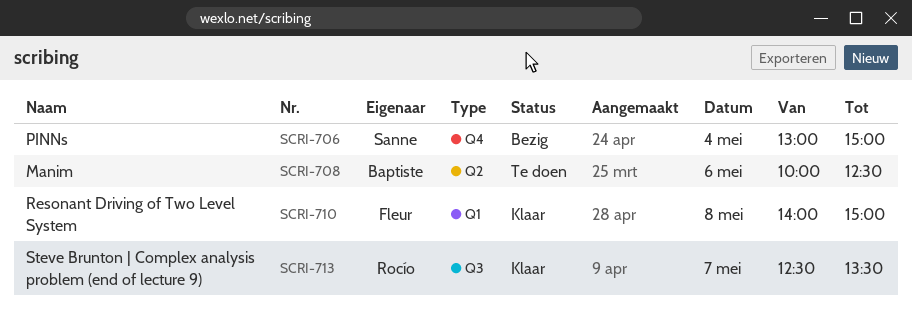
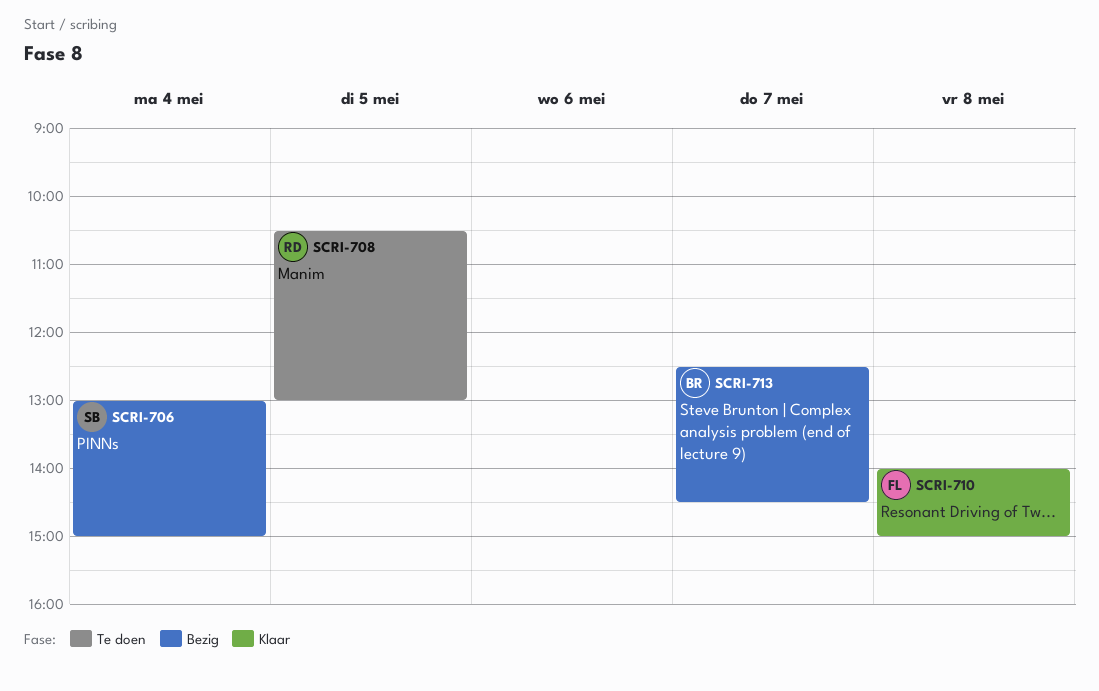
SCRI-708, owner: Baptiste -> Rocío
SCRI-708, day: May 6 -> May 5
SCRI-708, begins: 10:00 -> 10:30
SCRI-708, ends: 12:30 -> 13:00
SCRI-713, status: Klaar -> Bezig
SCRI-713, owner: Rocío -> Baptiste
SCRI-713, ends: 13:30 -> 14:30

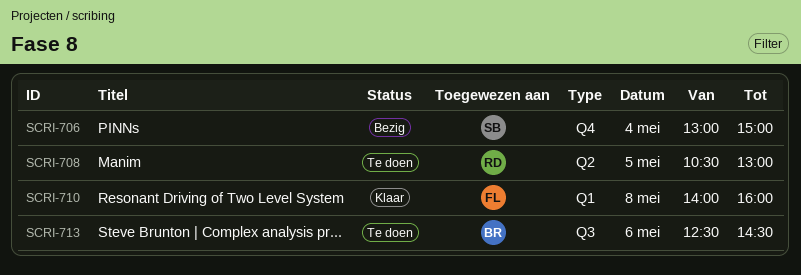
SCRI-710, ends: 15:00 -> 16:00
SCRI-713, status: Bezig -> Te doen
SCRI-713, day: May 7 -> May 6

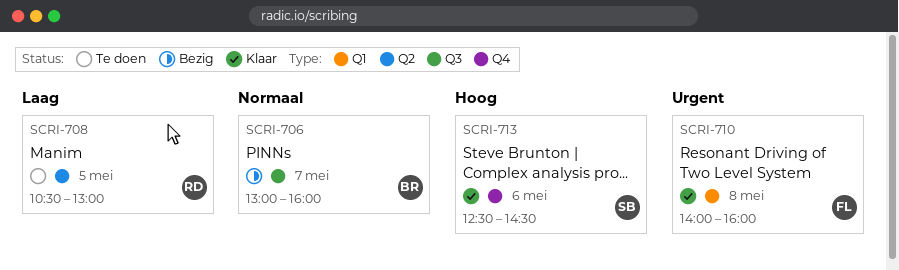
SCRI-706, owner: SB -> BR
SCRI-706, label: Q4 -> Q3
SCRI-706, day: May 4 -> May 7
SCRI-706, ends: 15:00 -> 16:00
SCRI-713, status: Te doen -> Klaar
SCRI-713, owner: BR -> SB
SCRI-713, label: Q3 -> Q4

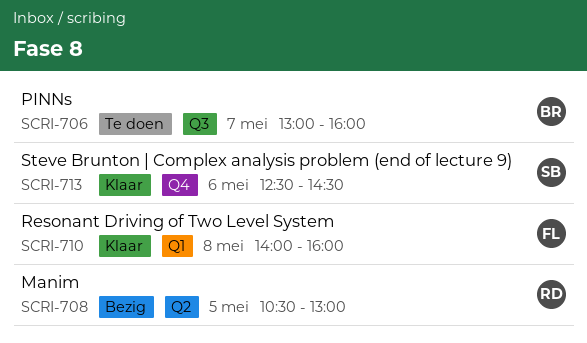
SCRI-706, status: Bezig -> Te doen
SCRI-708, status: Te doen -> Bezig

